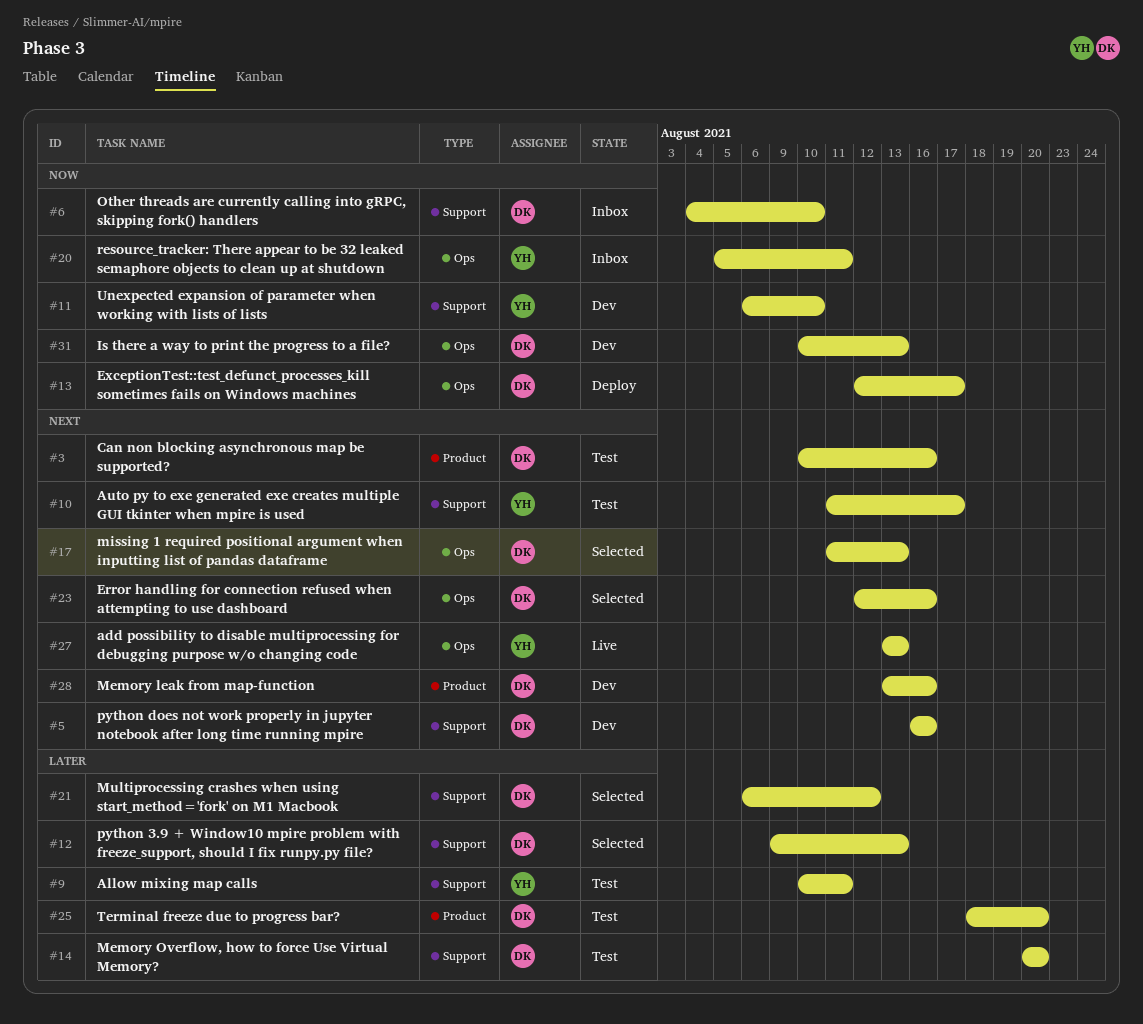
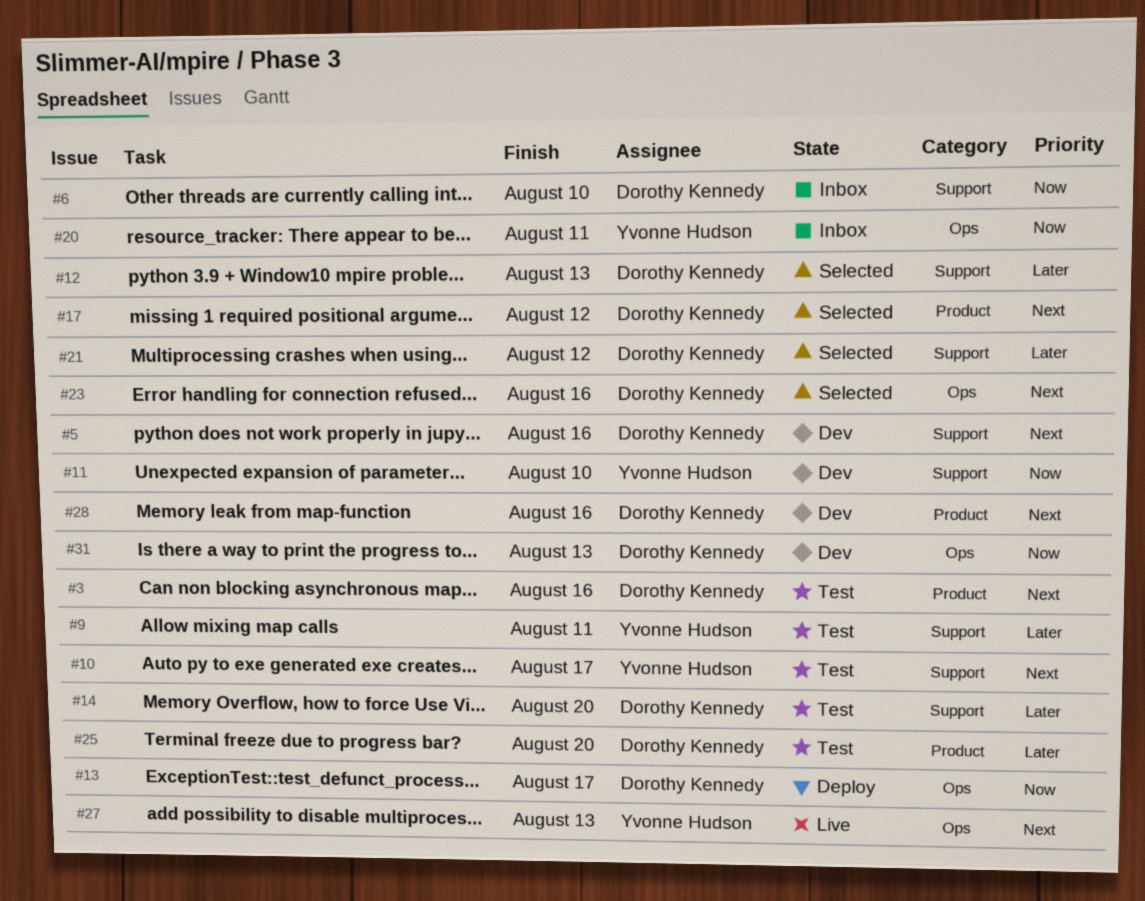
#17, label: Ops -> Product
#17, due: Aug 13 -> Aug 12

